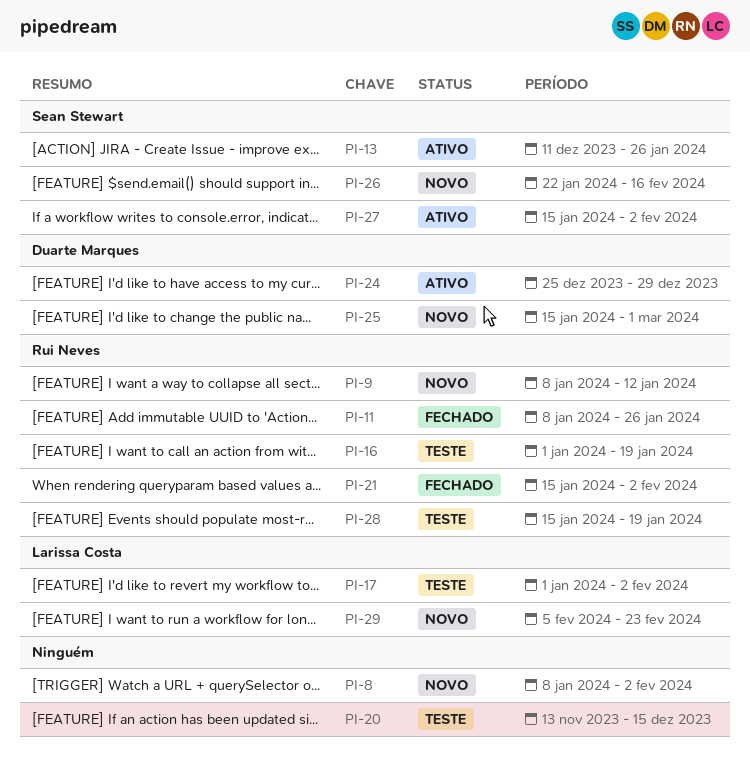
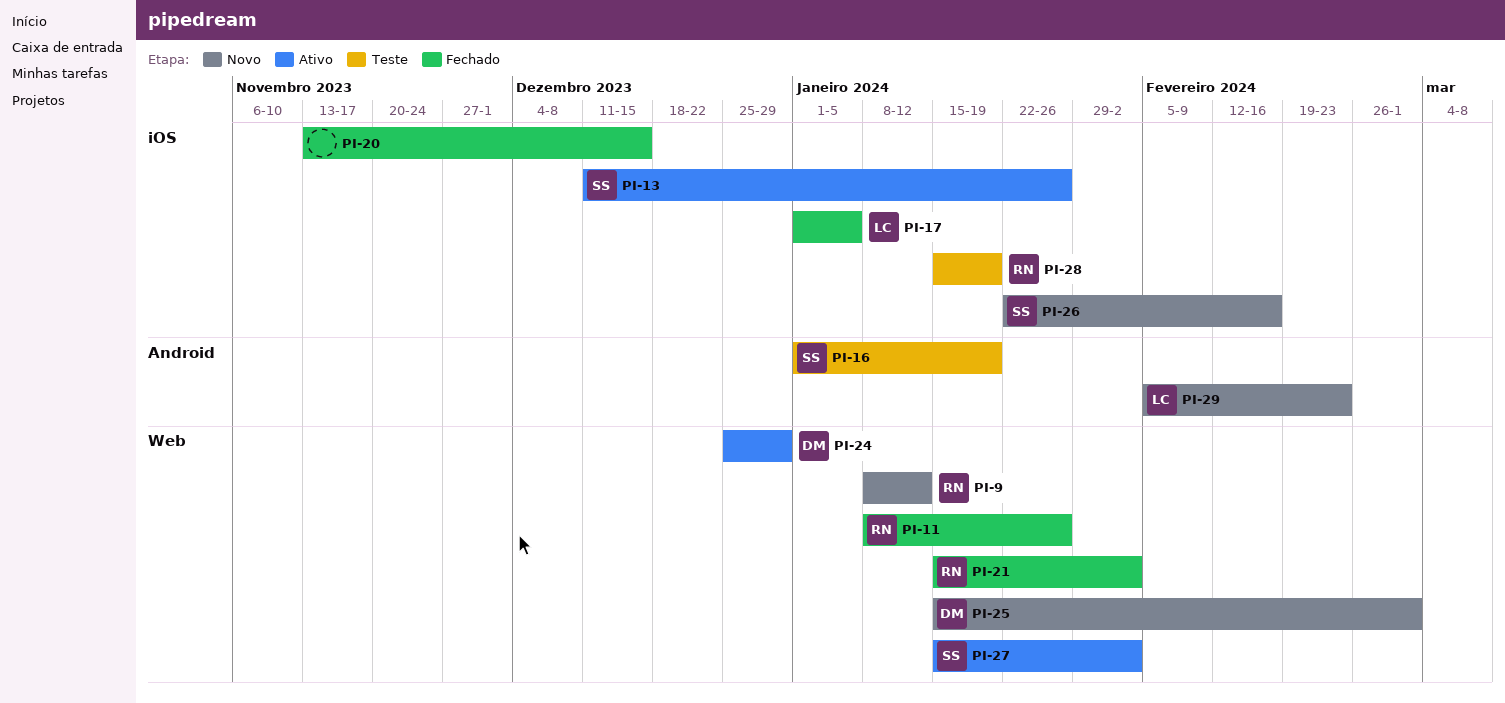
PI-8: present -> none
PI-16, owner: Rui Neves -> Sean Stewart
PI-17, status: Teste -> Fechado
PI-17, due: Feb 2 -> Jan 5
PI-20, status: Teste -> Fechado

